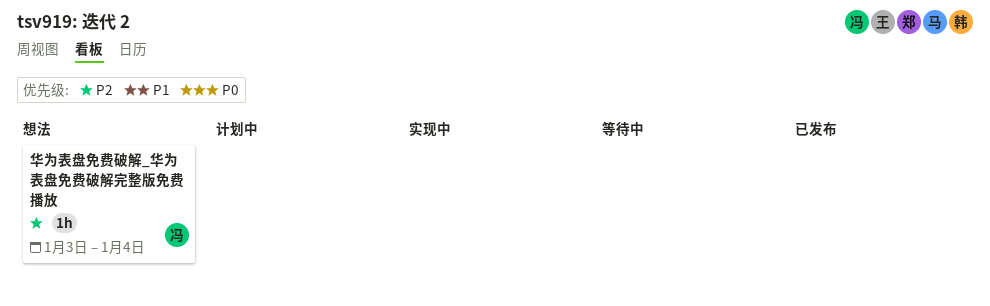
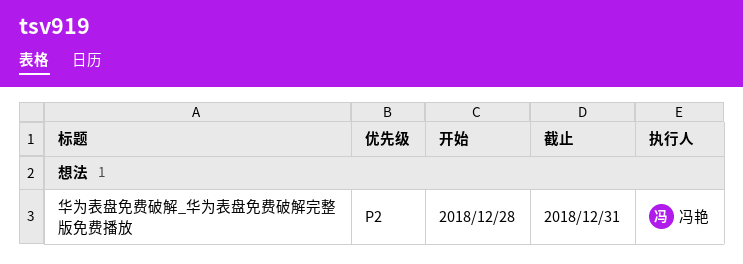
华为表盘免费破解_华为表盘免费破解完整版免费播放, start: Jan 3 -> Dec 28
华为表盘免费破解_华为表盘免费破解完整版免费播放, due: Jan 4 -> Dec 31

